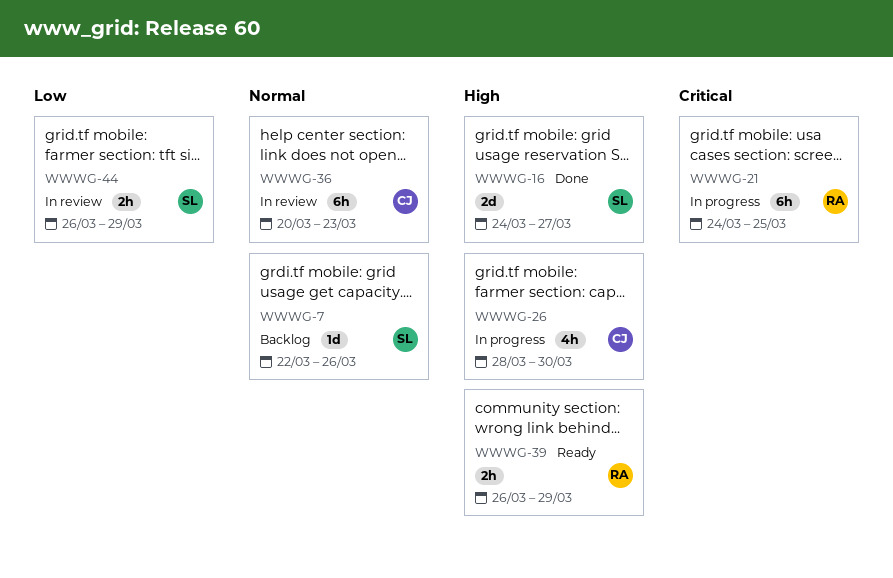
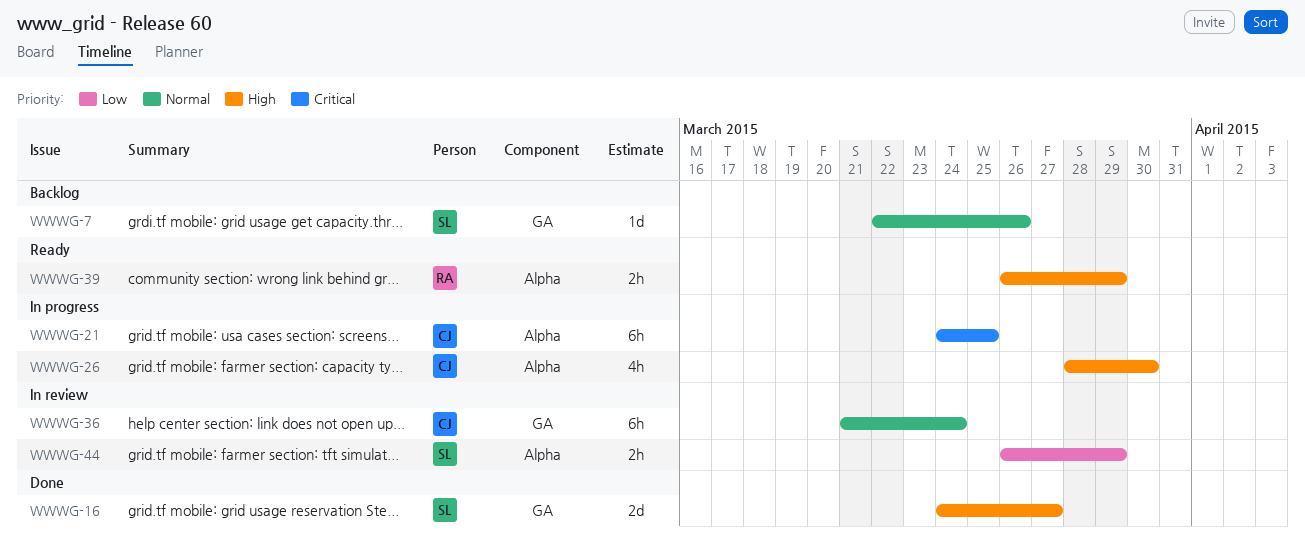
WWWG-21, owner: RA -> CJ
WWWG-36, start: Mar 20 -> Mar 21
WWWG-36, due: Mar 23 -> Mar 24

